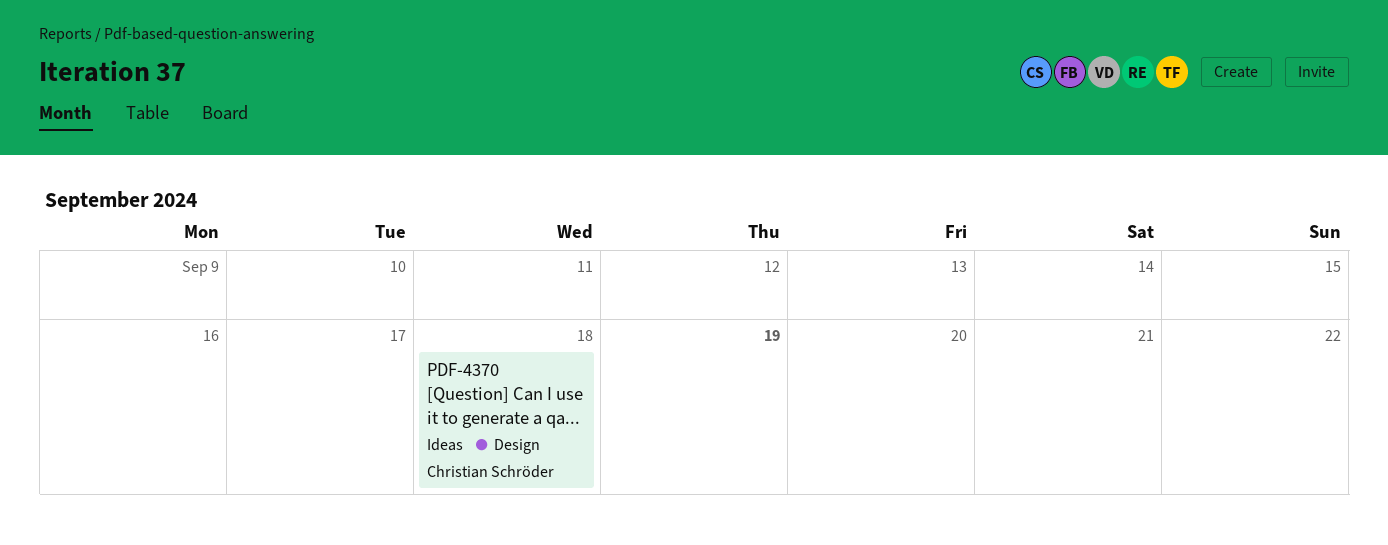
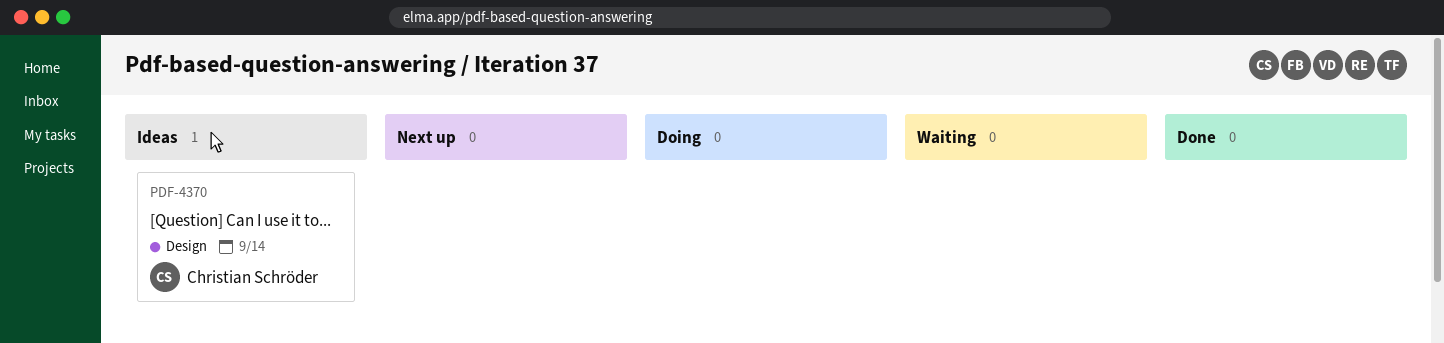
PDF-4370, due: Sep 18 -> Sep 14

